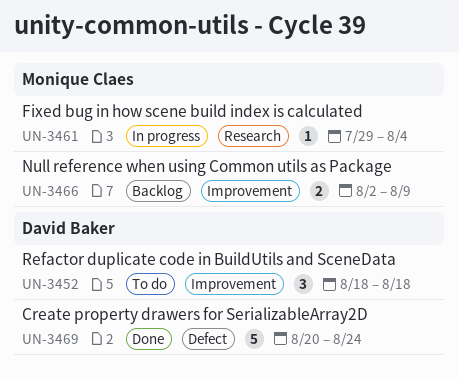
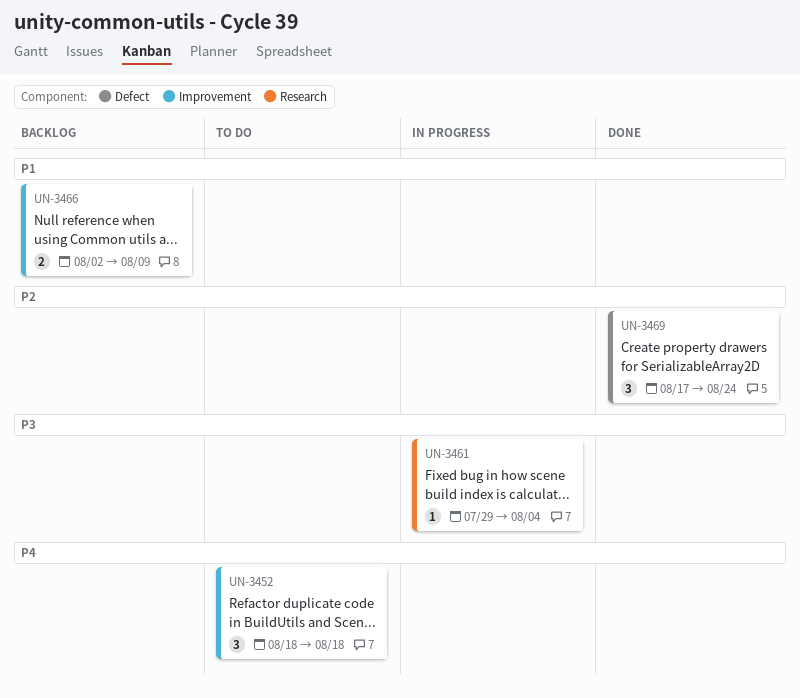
UN-3469, estimate: 5 -> 3
UN-3469, start: Aug 20 -> Aug 17

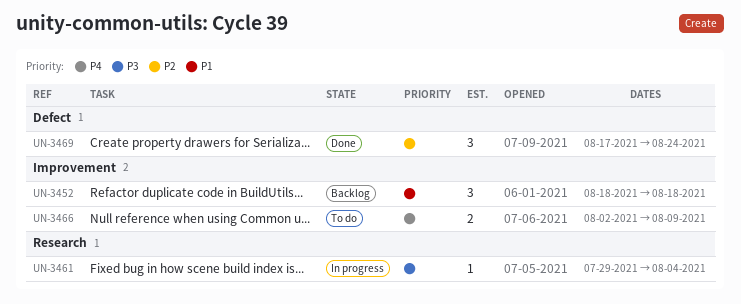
UN-3452, status: To do -> Backlog
UN-3452, priority: P4 -> P1
UN-3466, status: Backlog -> To do
UN-3466, priority: P1 -> P4

